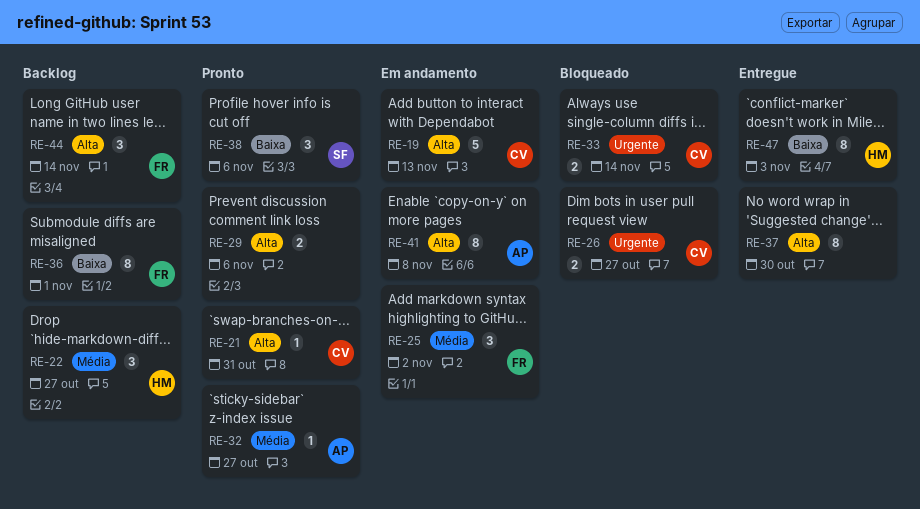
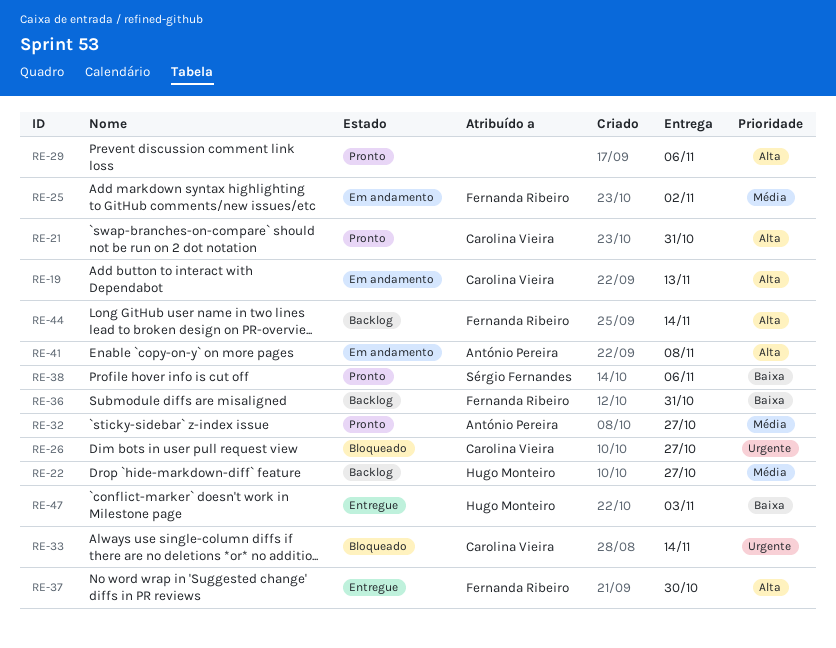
RE-36, due: Nov 1 -> Oct 31
RE-37, owner: none -> Fernanda Ribeiro

